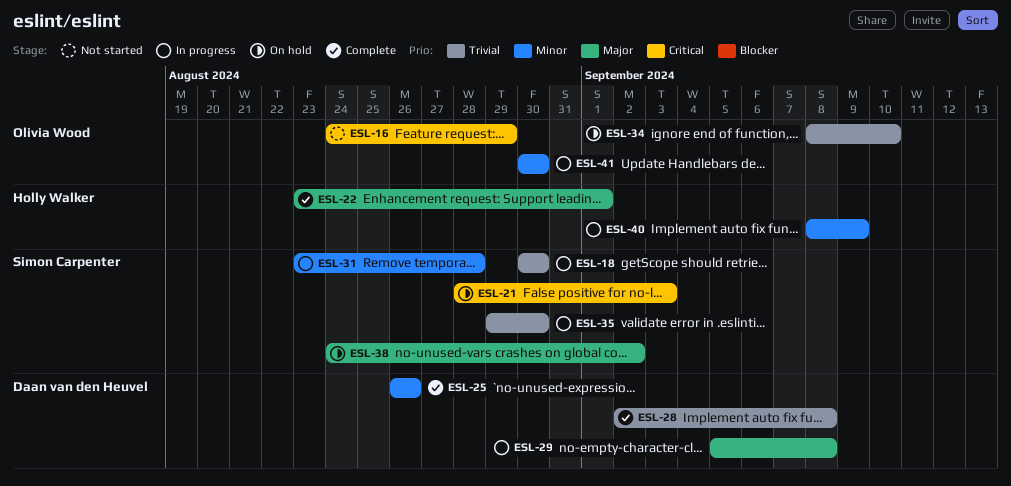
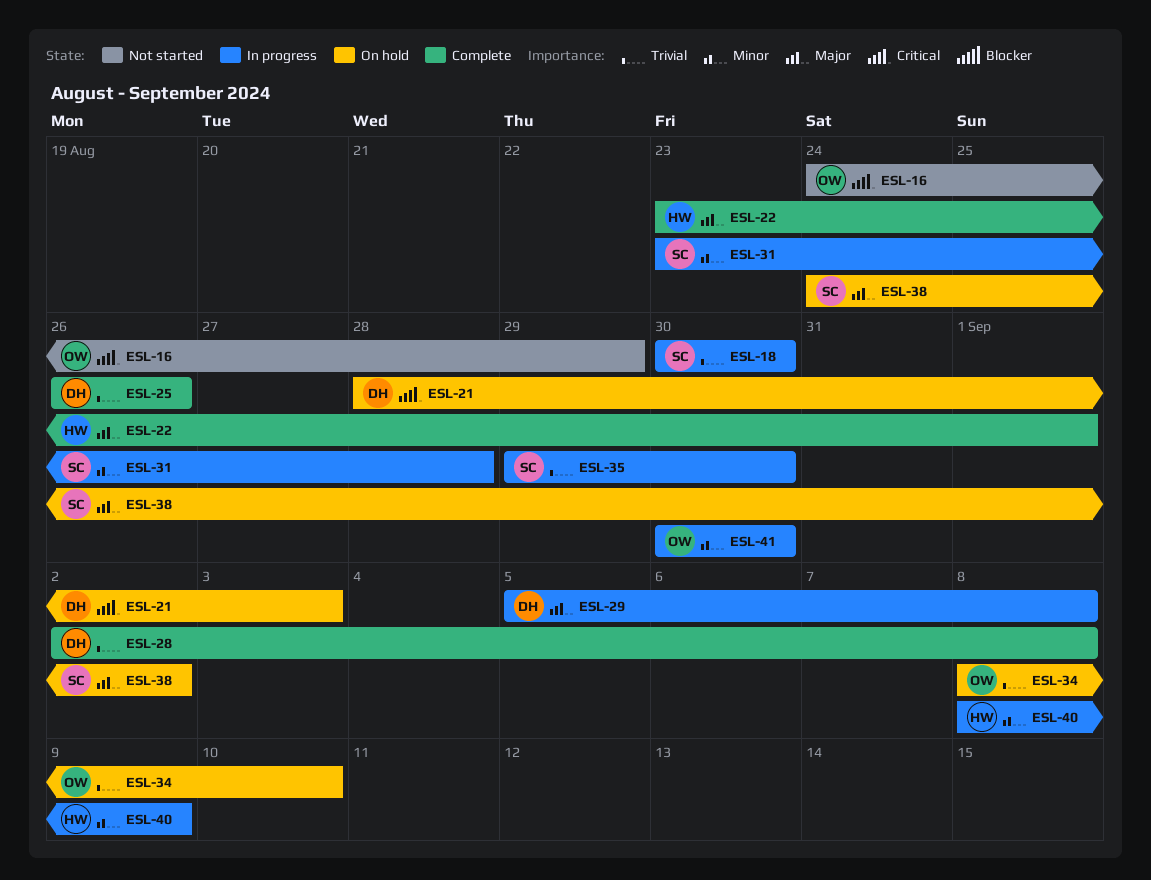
ESL-21, owner: Simon Carpenter -> Daan van den Heuvel
ESL-25, priority: Minor -> Trivial

